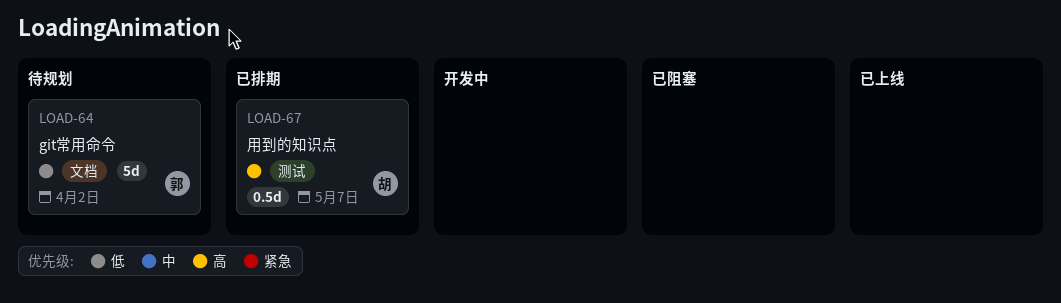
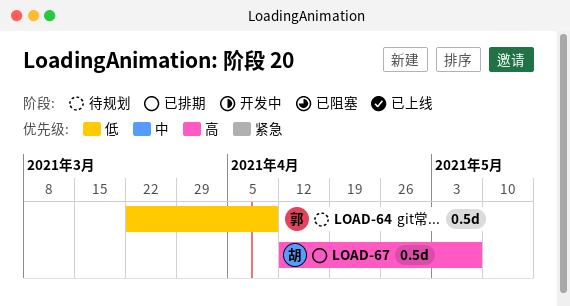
LOAD-64, estimate: 5d -> 0.5d
LOAD-64, due: Apr 2 -> Apr 9

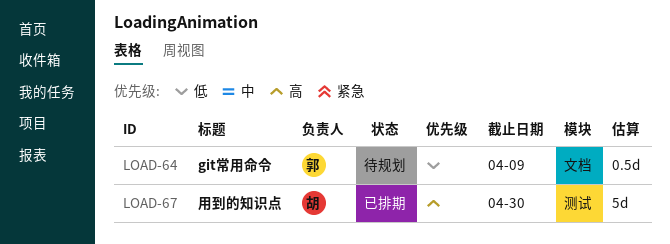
LOAD-67, estimate: 0.5d -> 5d
LOAD-67, due: May 7 -> Apr 30

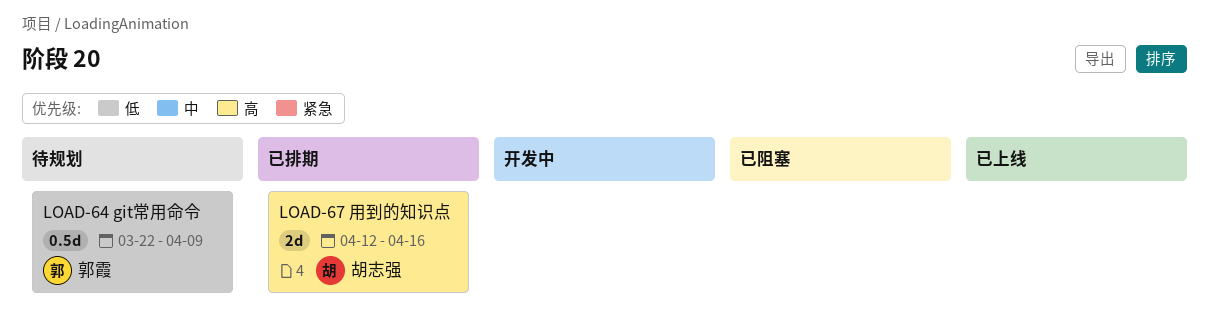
LOAD-67, estimate: 5d -> 2d
LOAD-67, due: Apr 30 -> Apr 16

